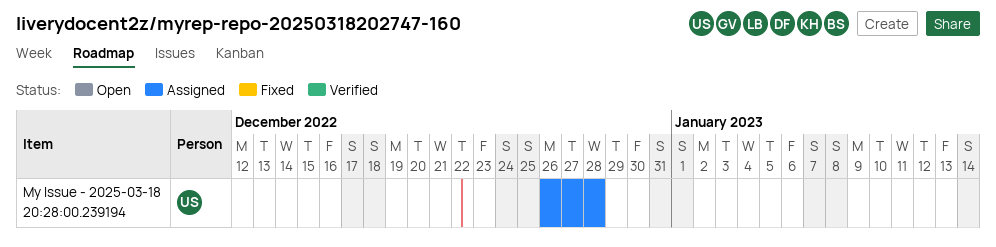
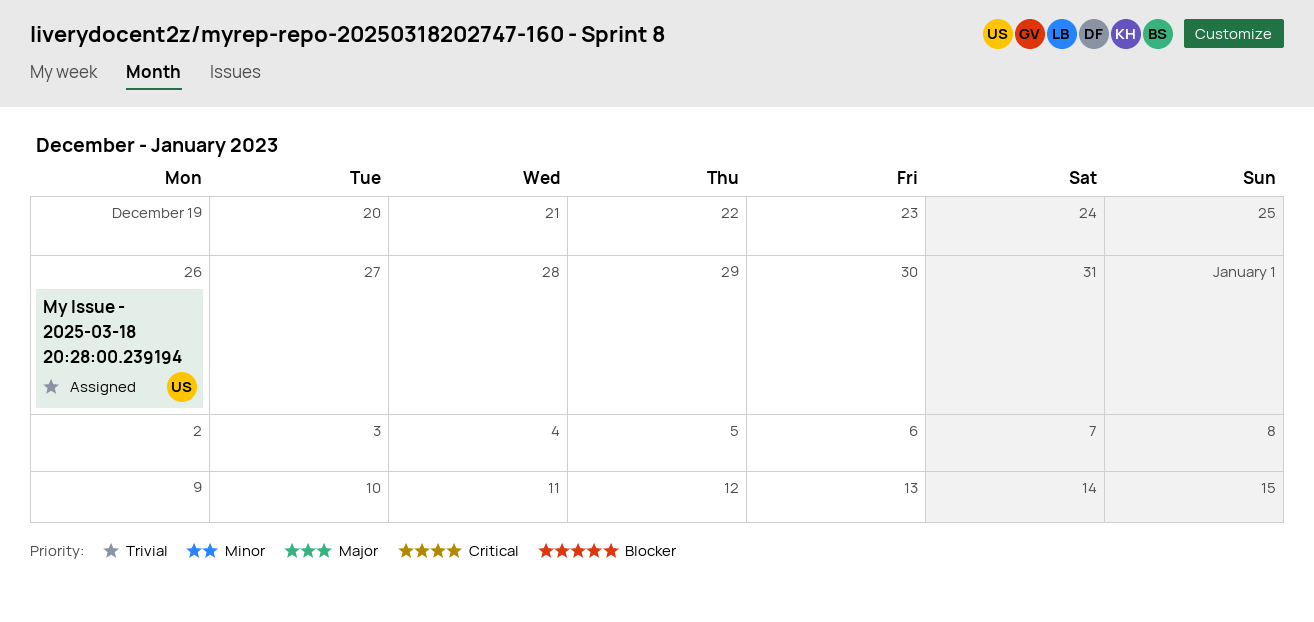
My Issue - 2025-03-18 20:28:00.239194, due: Dec 28 -> Dec 26

